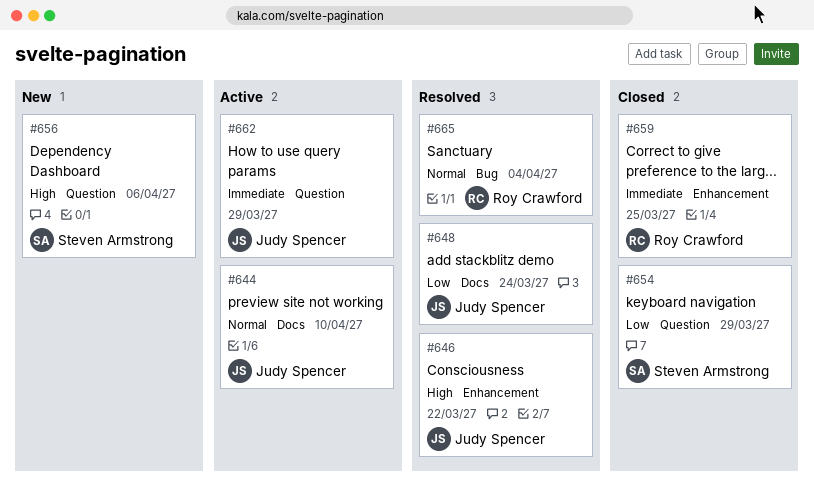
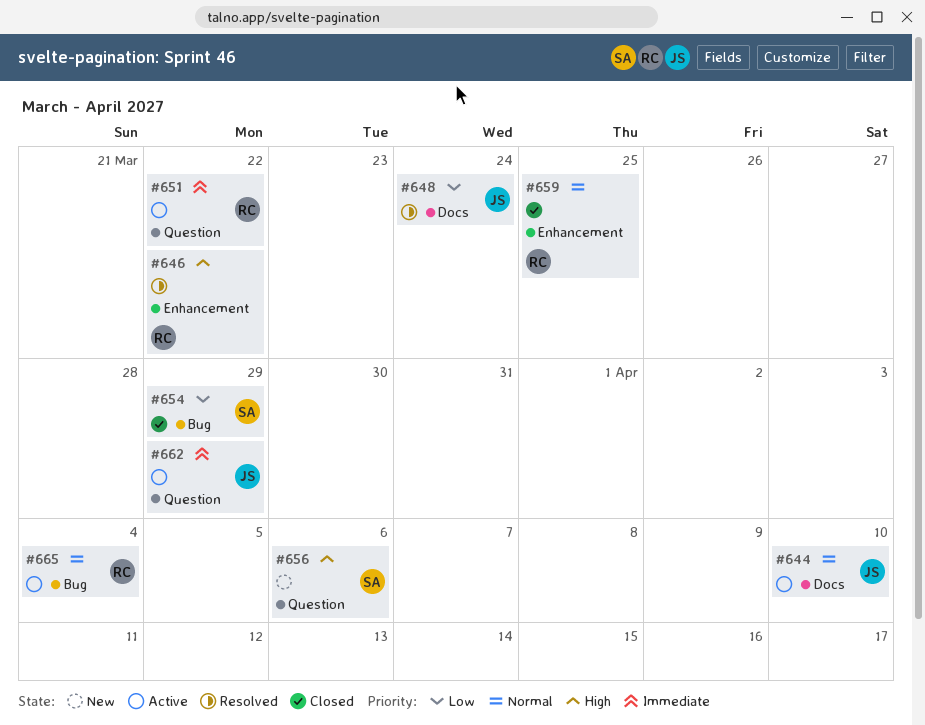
#646, owner: Judy Spencer -> Roy Crawford
#651: none -> present
#654, label: Question -> Bug
#659, priority: Immediate -> Normal
#665, status: Resolved -> Active

